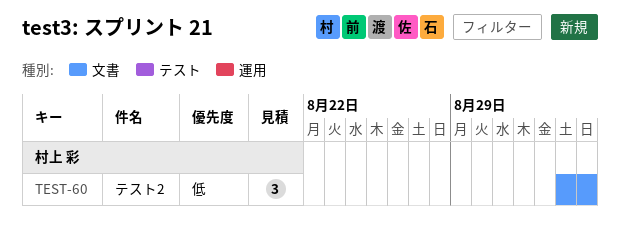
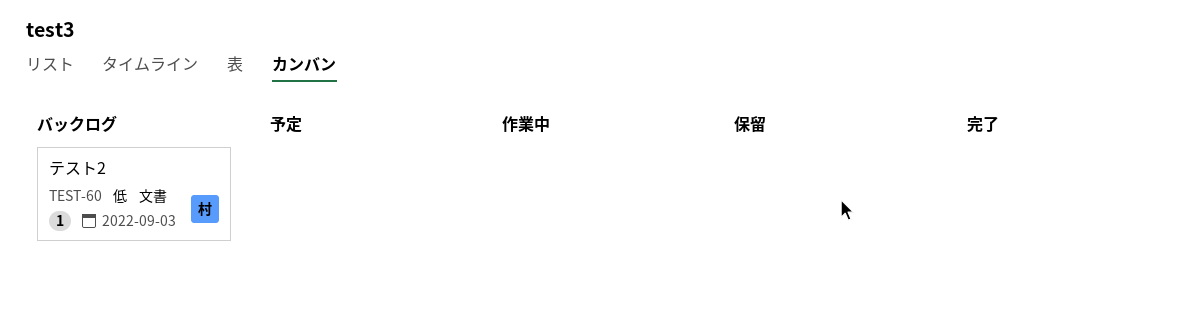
TEST-60, estimate: 3 -> 1
TEST-60, due: Sep 4 -> Sep 3

